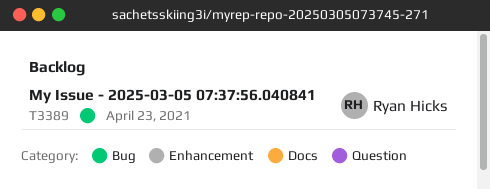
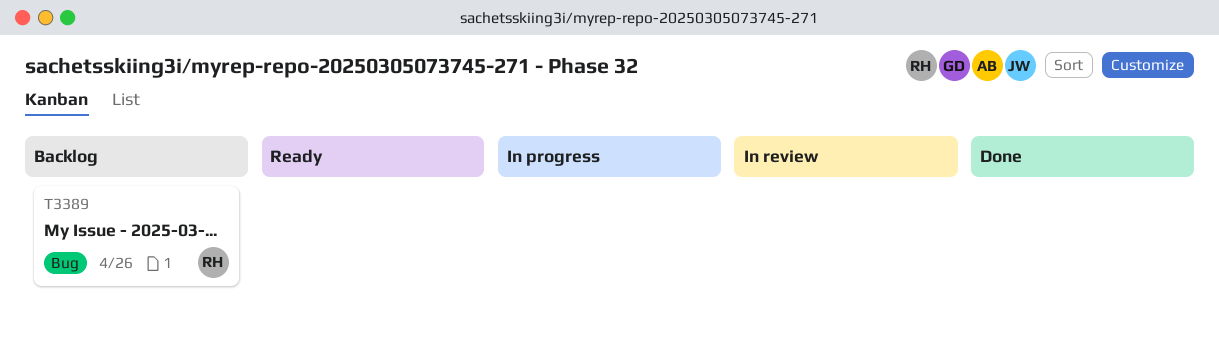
T3389, due: Apr 23 -> Apr 26

